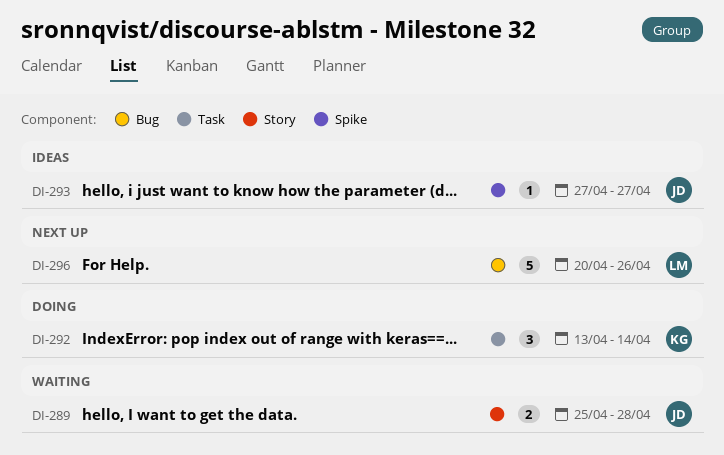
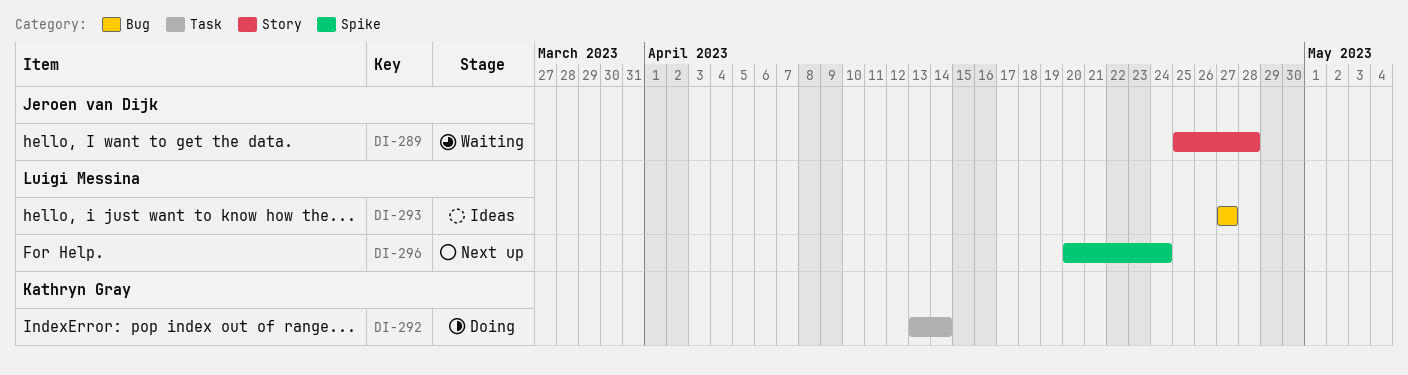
DI-293, owner: Jeroen van Dijk -> Luigi Messina
DI-293, label: Spike -> Bug
DI-296, label: Bug -> Spike
DI-296, due: Apr 26 -> Apr 24

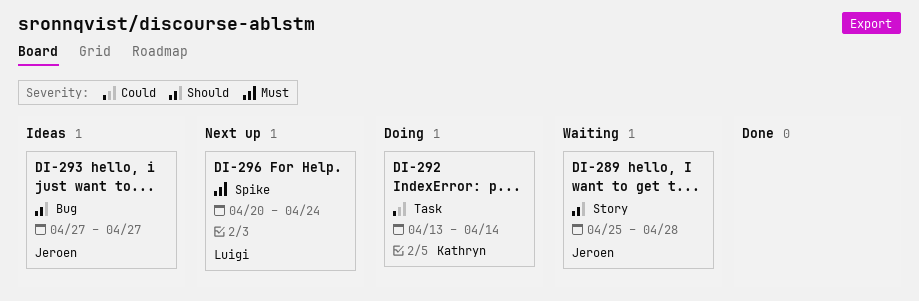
DI-293, owner: Luigi Messina -> Jeroen van Dijk

